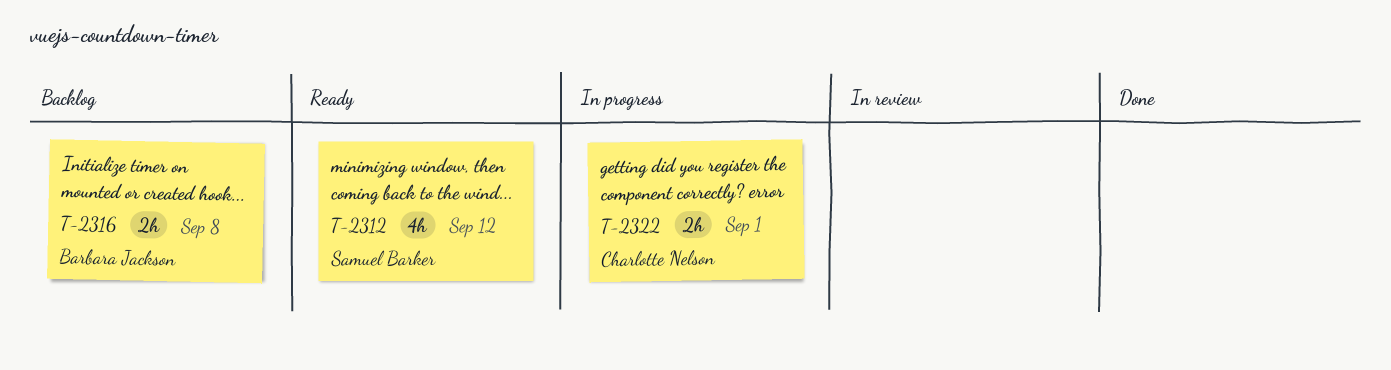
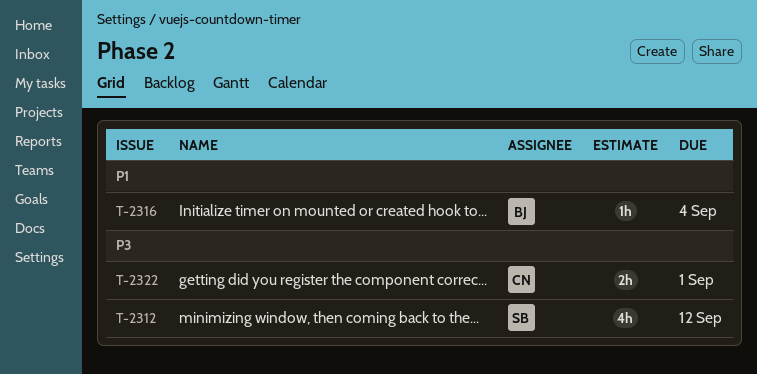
T-2316, estimate: 2h -> 1h
T-2316, due: Sep 8 -> Sep 4

